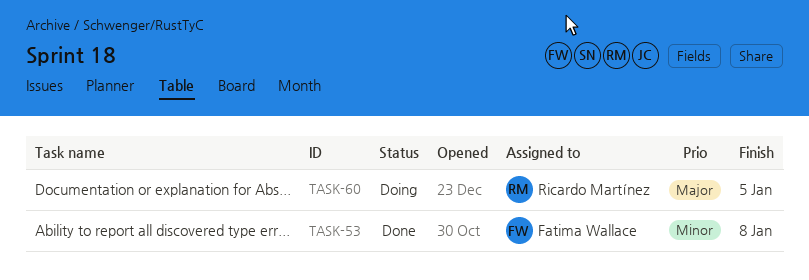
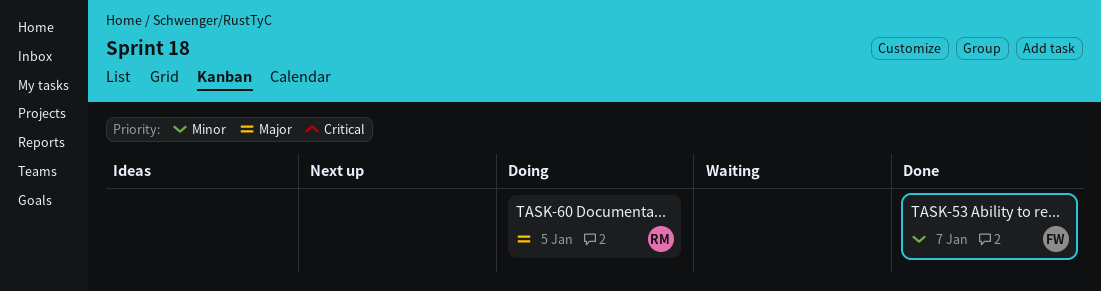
TASK-53, due: Jan 8 -> Jan 7

